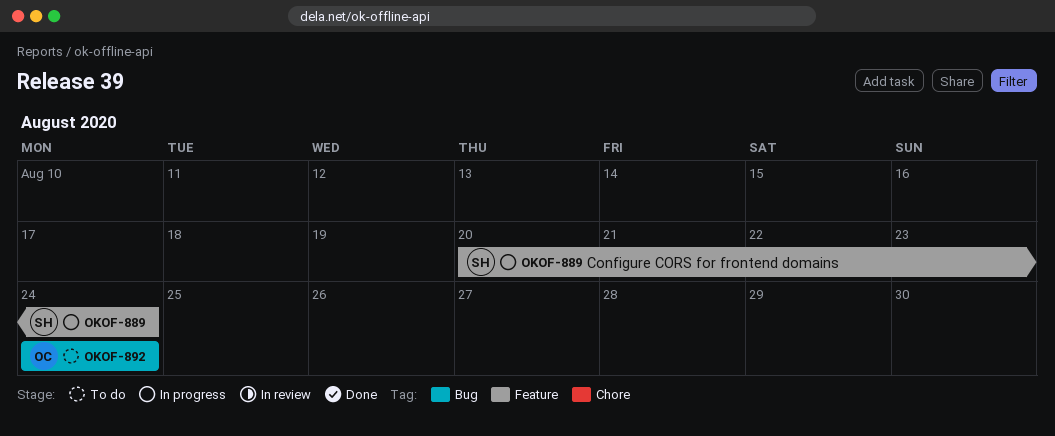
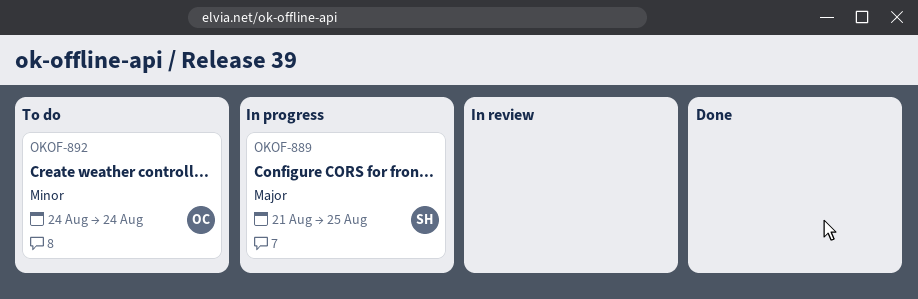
OKOF-889, start: Aug 20 -> Aug 21
OKOF-889, due: Aug 24 -> Aug 25

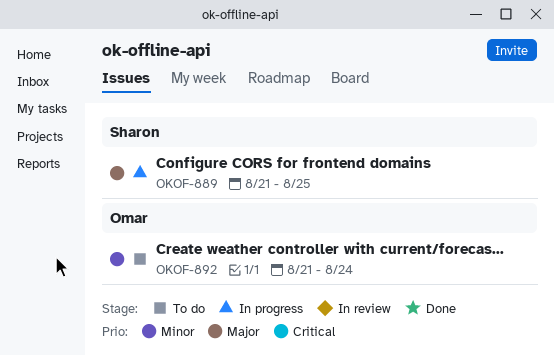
OKOF-892, start: Aug 24 -> Aug 21

